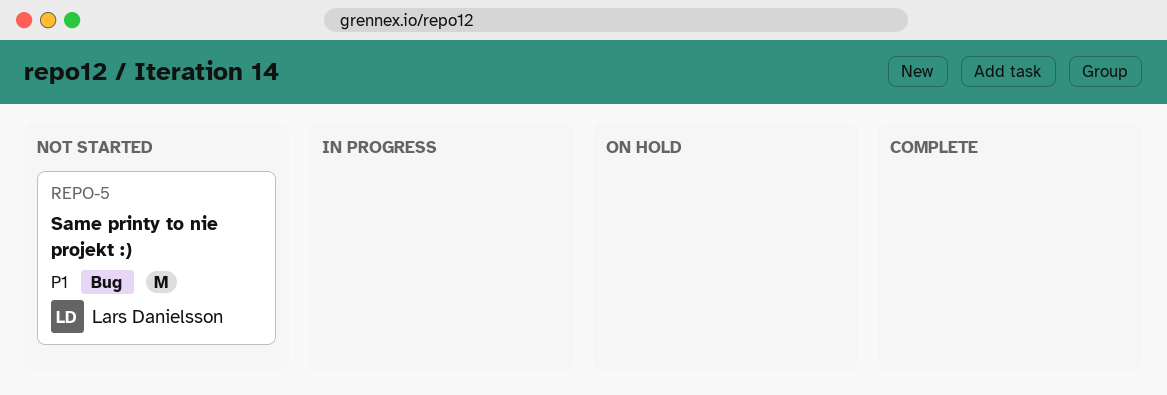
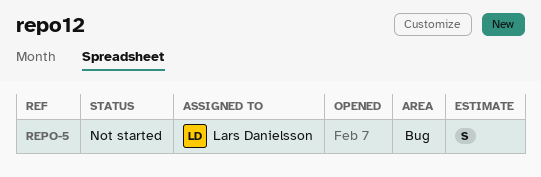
REPO-5, estimate: M -> S

